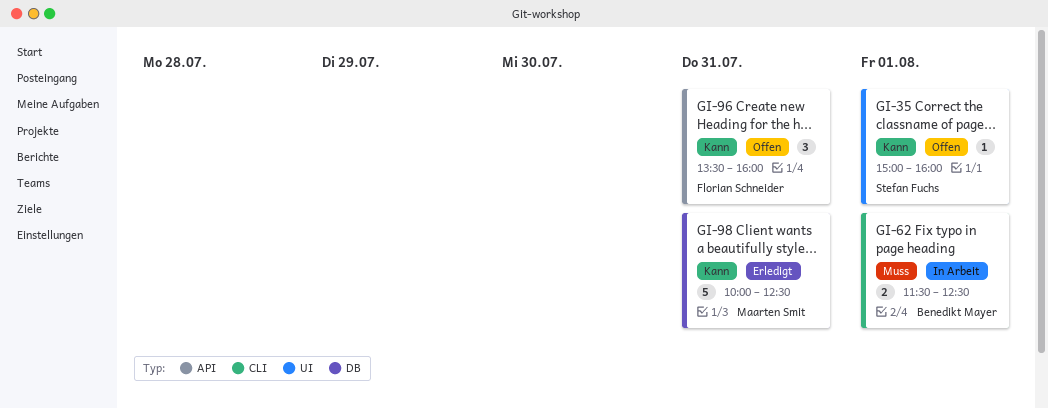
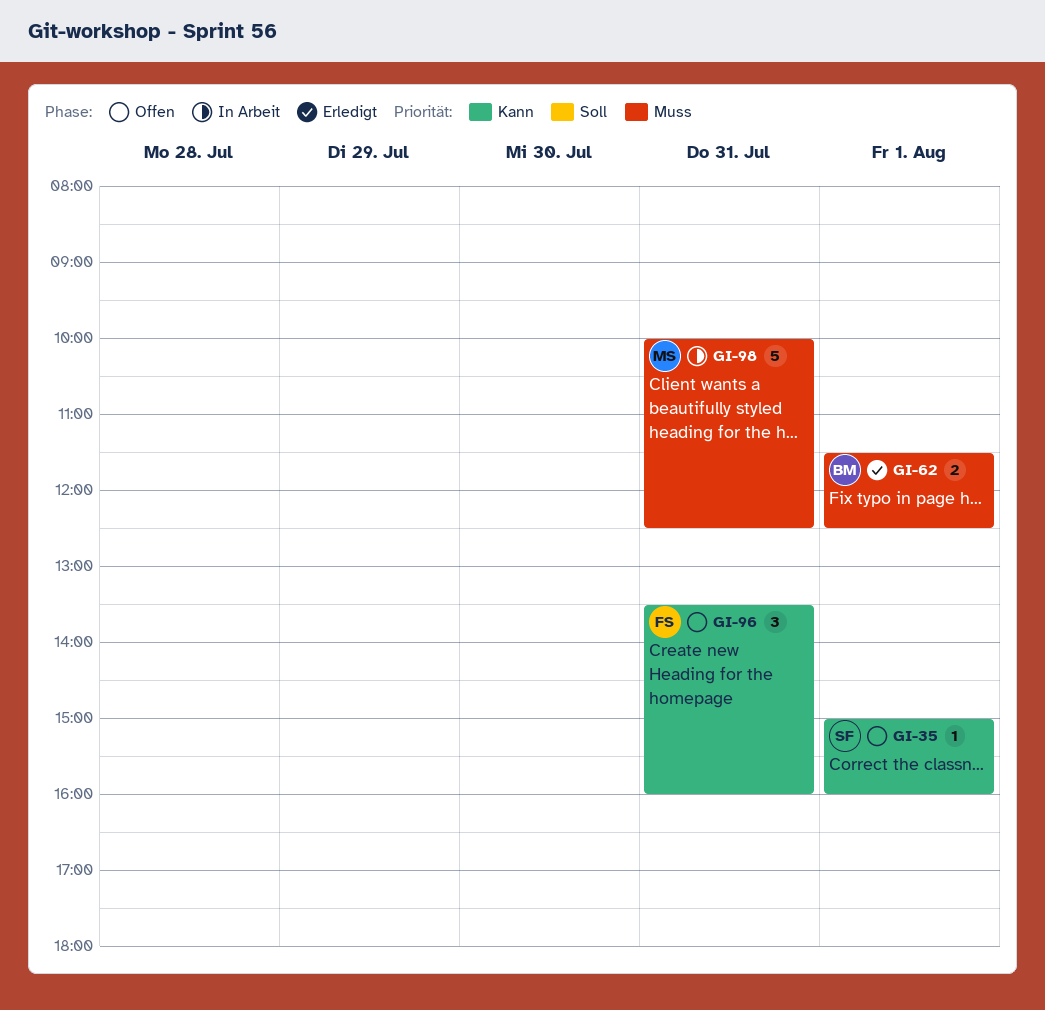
GI-62, status: In Arbeit -> Erledigt
GI-98, status: Erledigt -> In Arbeit
GI-98, priority: Kann -> Muss

